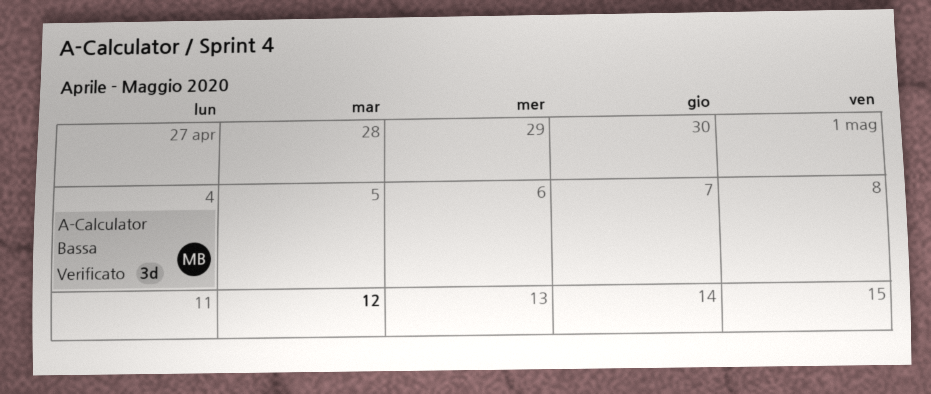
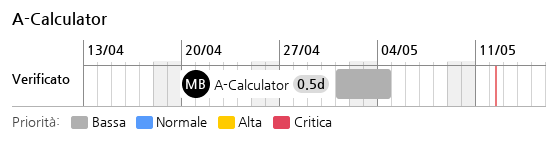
A-Calculator, estimate: 3d -> 0.5d

